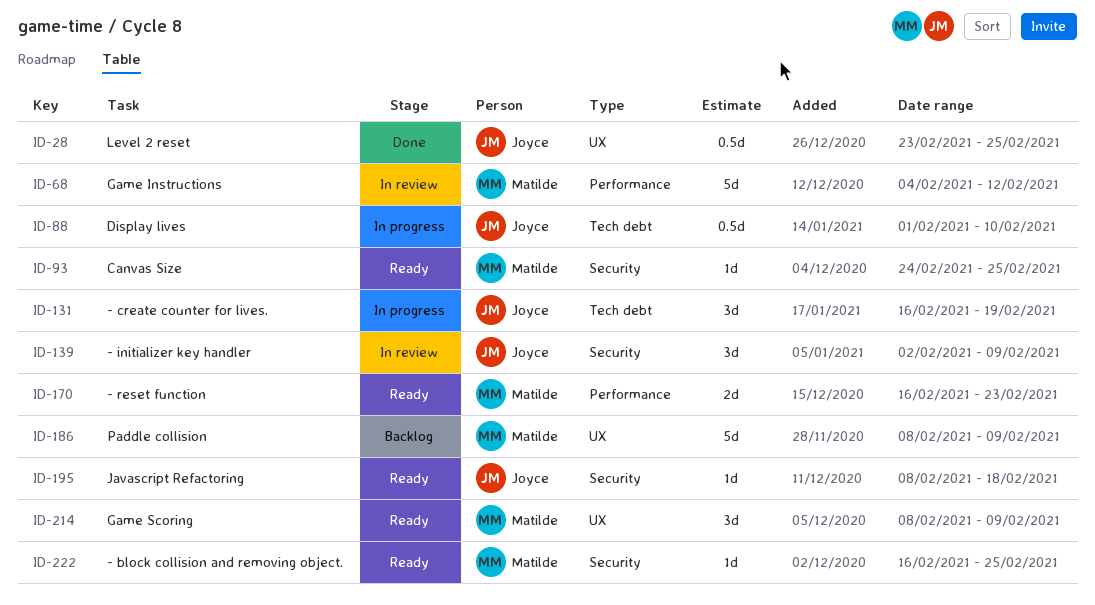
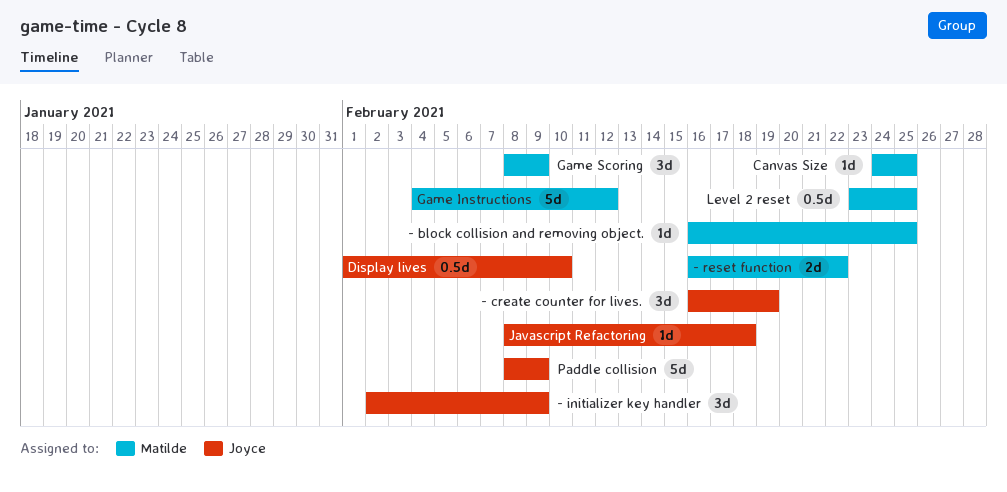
- reset function, due: Feb 23 -> Feb 22
Level 2 reset, owner: Joyce -> Matilde
Paddle collision, owner: Matilde -> Joyce

